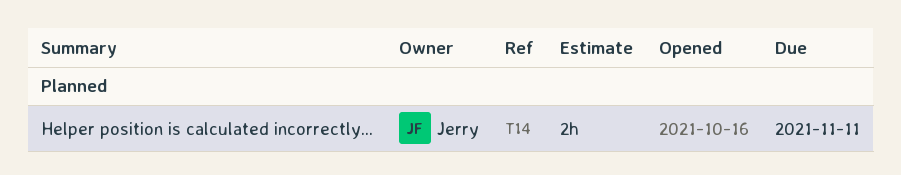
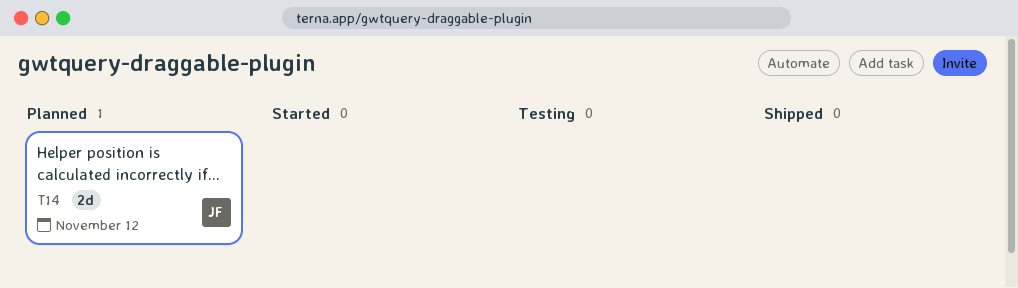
T14, estimate: 2h -> 2d
T14, due: Nov 11 -> Nov 12

